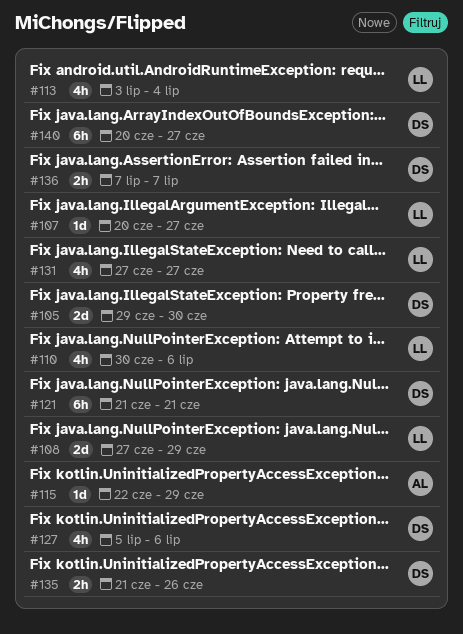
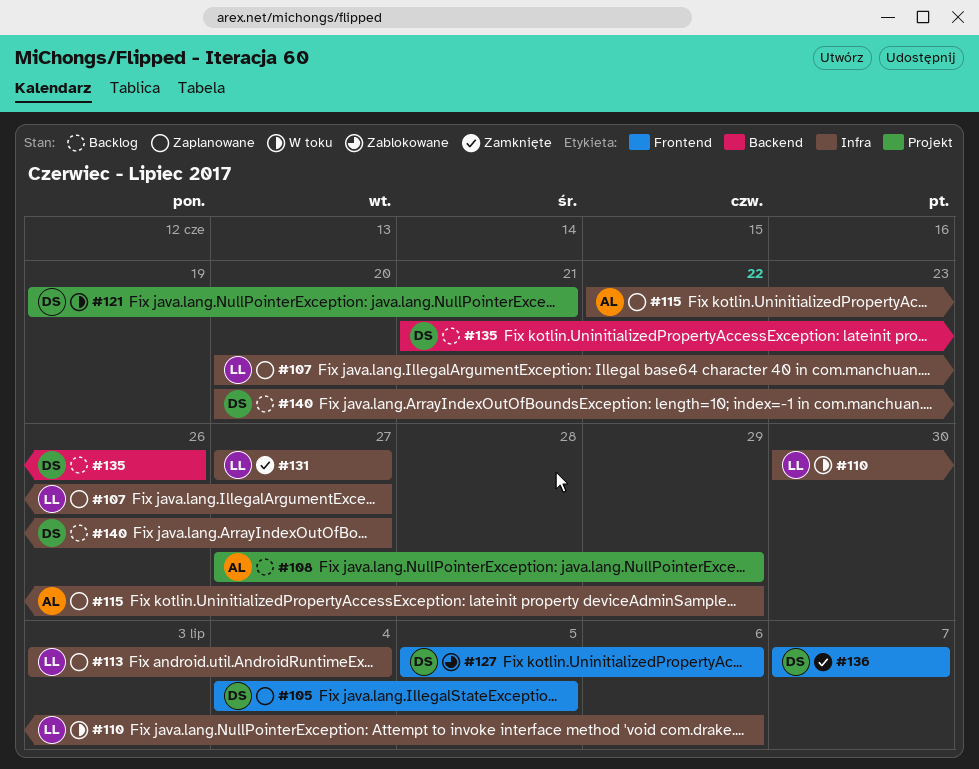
#105, start: Jun 29 -> Jul 4
#105, due: Jun 30 -> Jul 5
#108, owner: LL -> AL
#121, start: Jun 21 -> Jun 19

